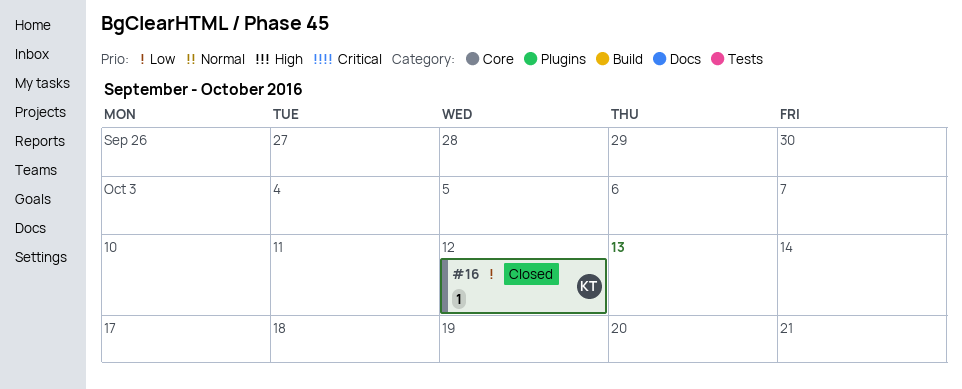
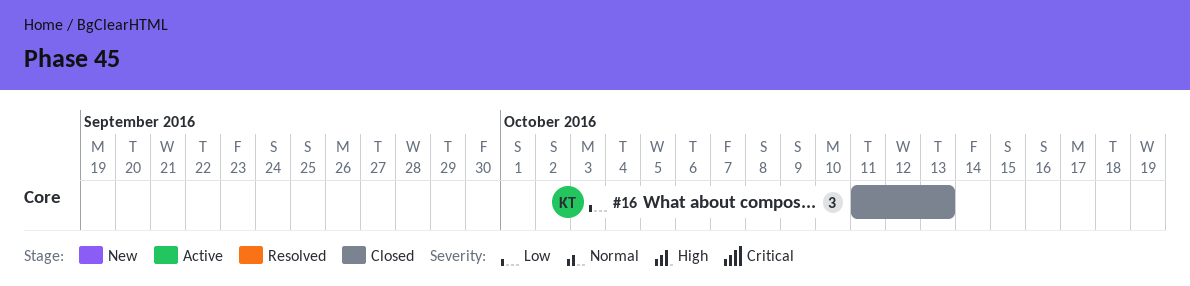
#16, estimate: 1 -> 3
#16, due: Oct 12 -> Oct 13

